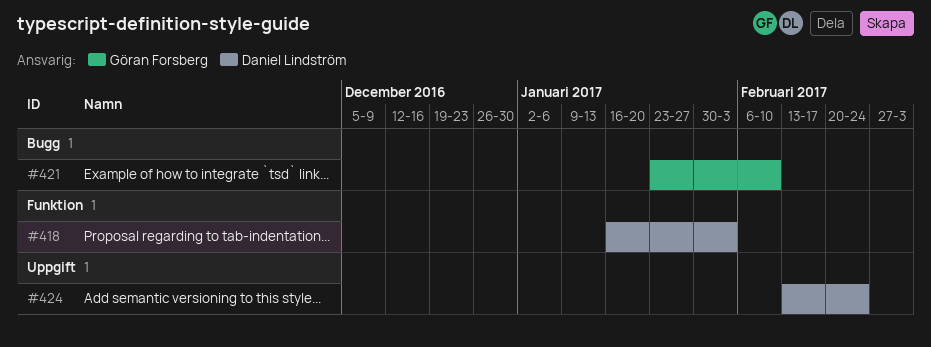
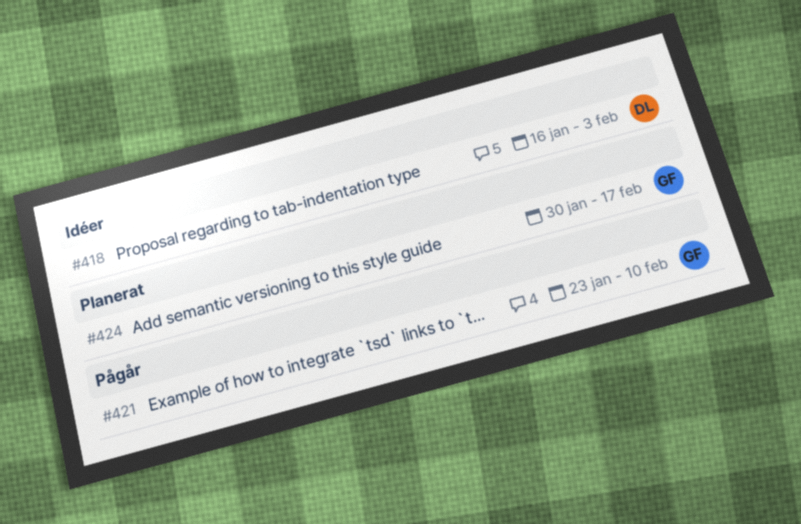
#424, owner: Daniel Lindström -> Göran Forsberg
#424, start: Feb 13 -> Jan 30
#424, due: Feb 24 -> Feb 17

